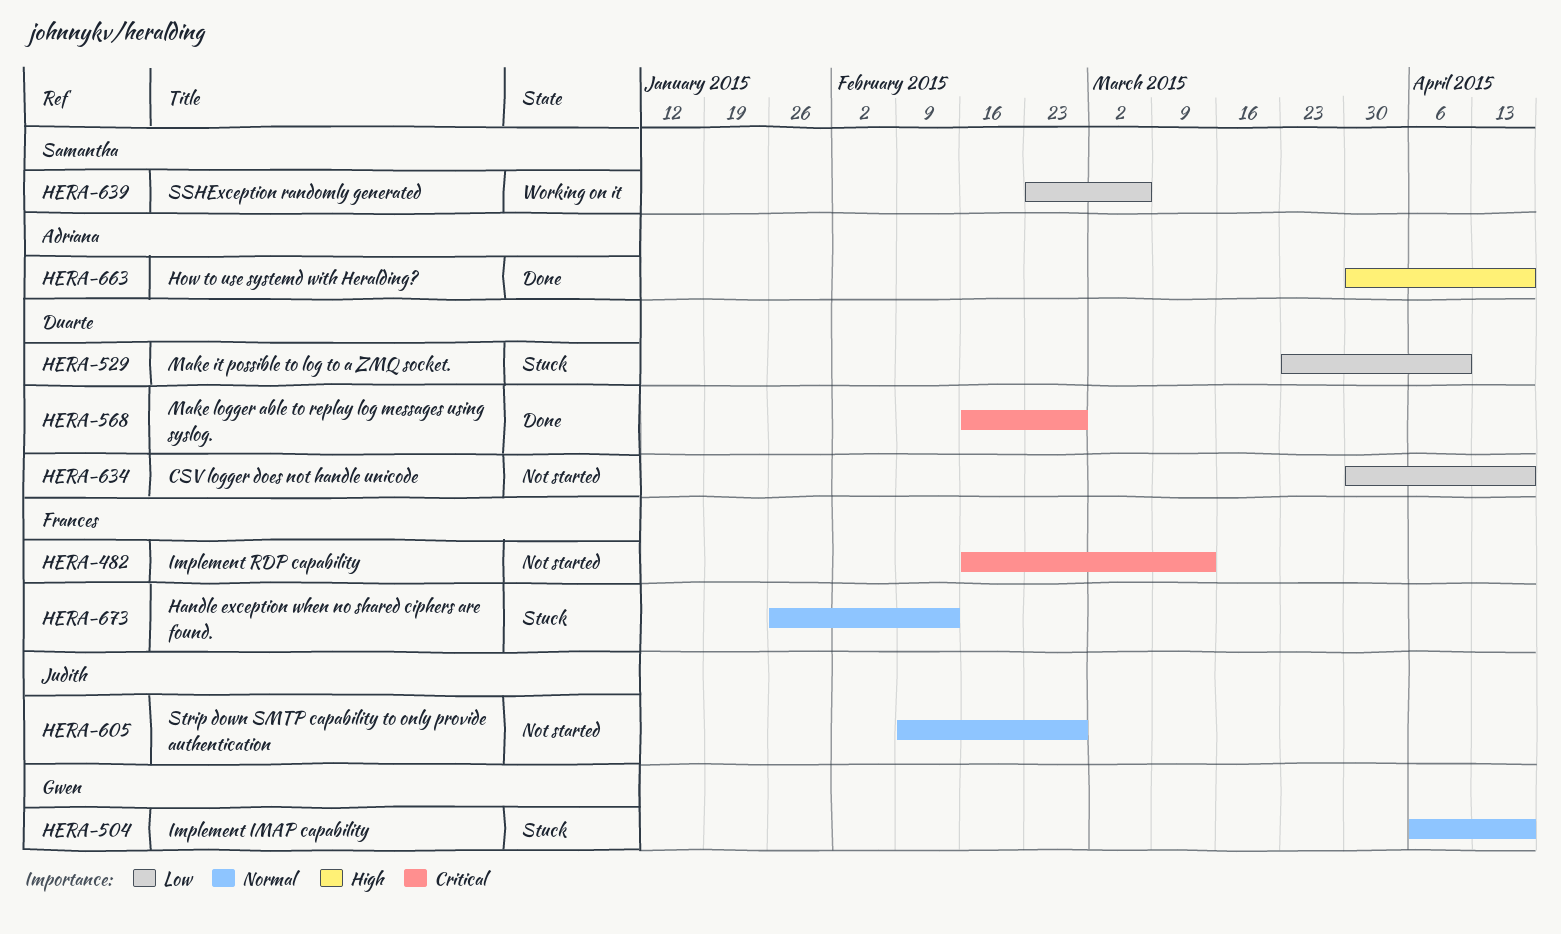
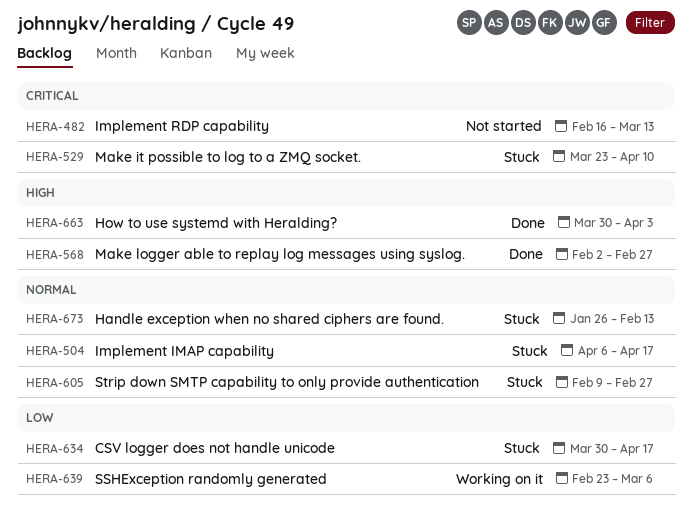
HERA-529, priority: Low -> Critical
HERA-568, priority: Critical -> High
HERA-568, start: Feb 16 -> Feb 2
HERA-605, status: Not started -> Stuck
HERA-634, status: Not started -> Stuck
HERA-663, due: Apr 17 -> Apr 3

